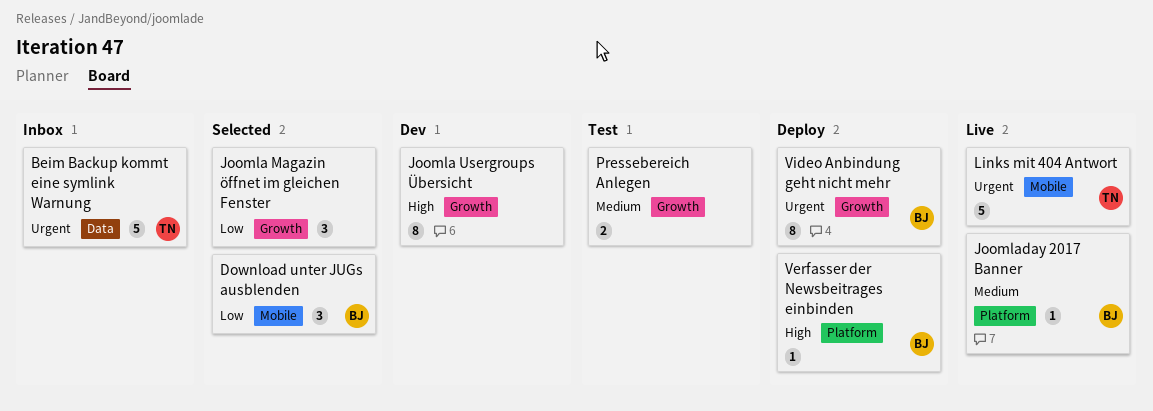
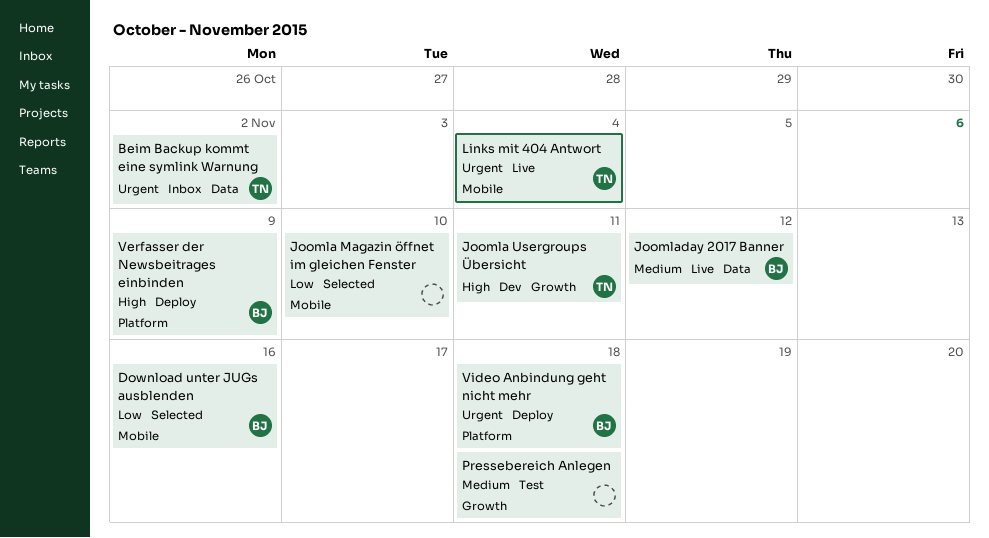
Joomla Magazin öffnet im gleichen Fenster, label: Growth -> Mobile
Joomla Usergroups Übersicht, owner: none -> TN
Joomladay 2017 Banner, label: Platform -> Data
Video Anbindung geht nicht mehr, label: Growth -> Platform

